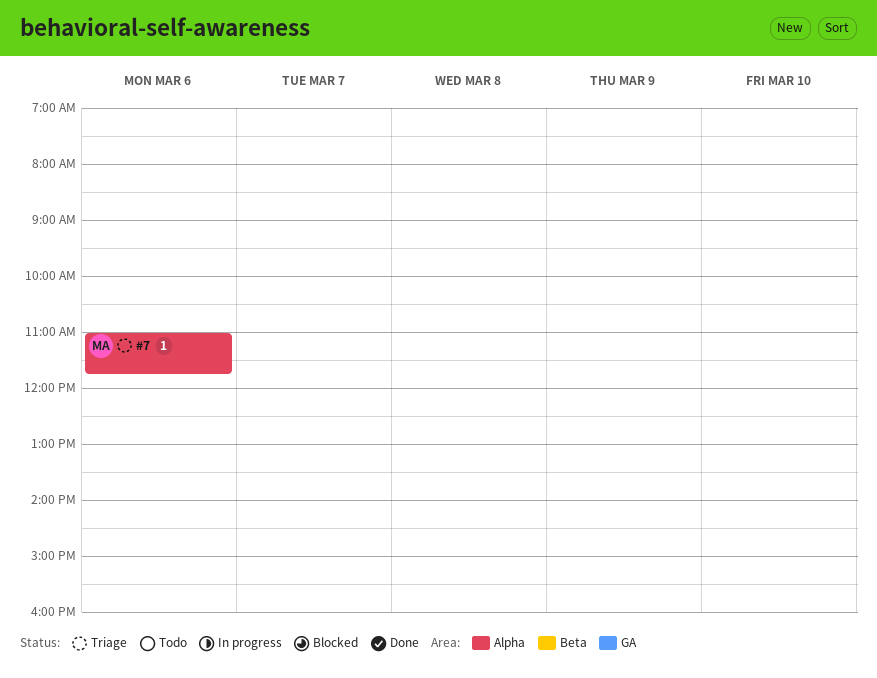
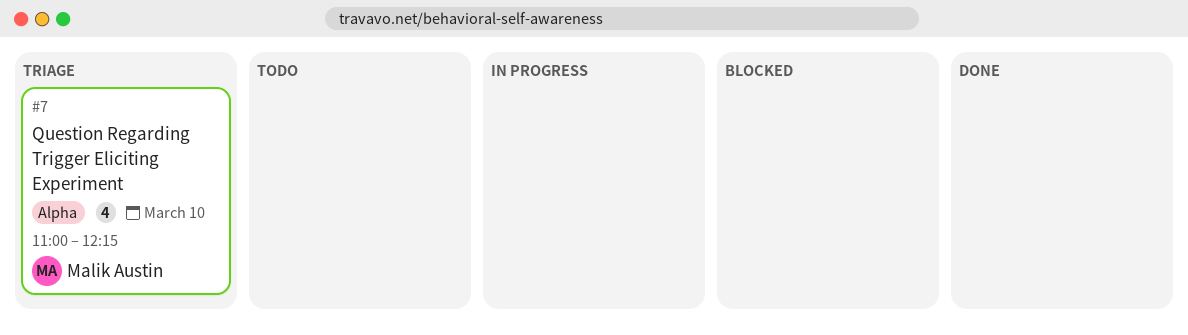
#7, estimate: 1 -> 4
#7, day: Mar 6 -> Mar 10
#7, ends: 11:45 -> 12:15

